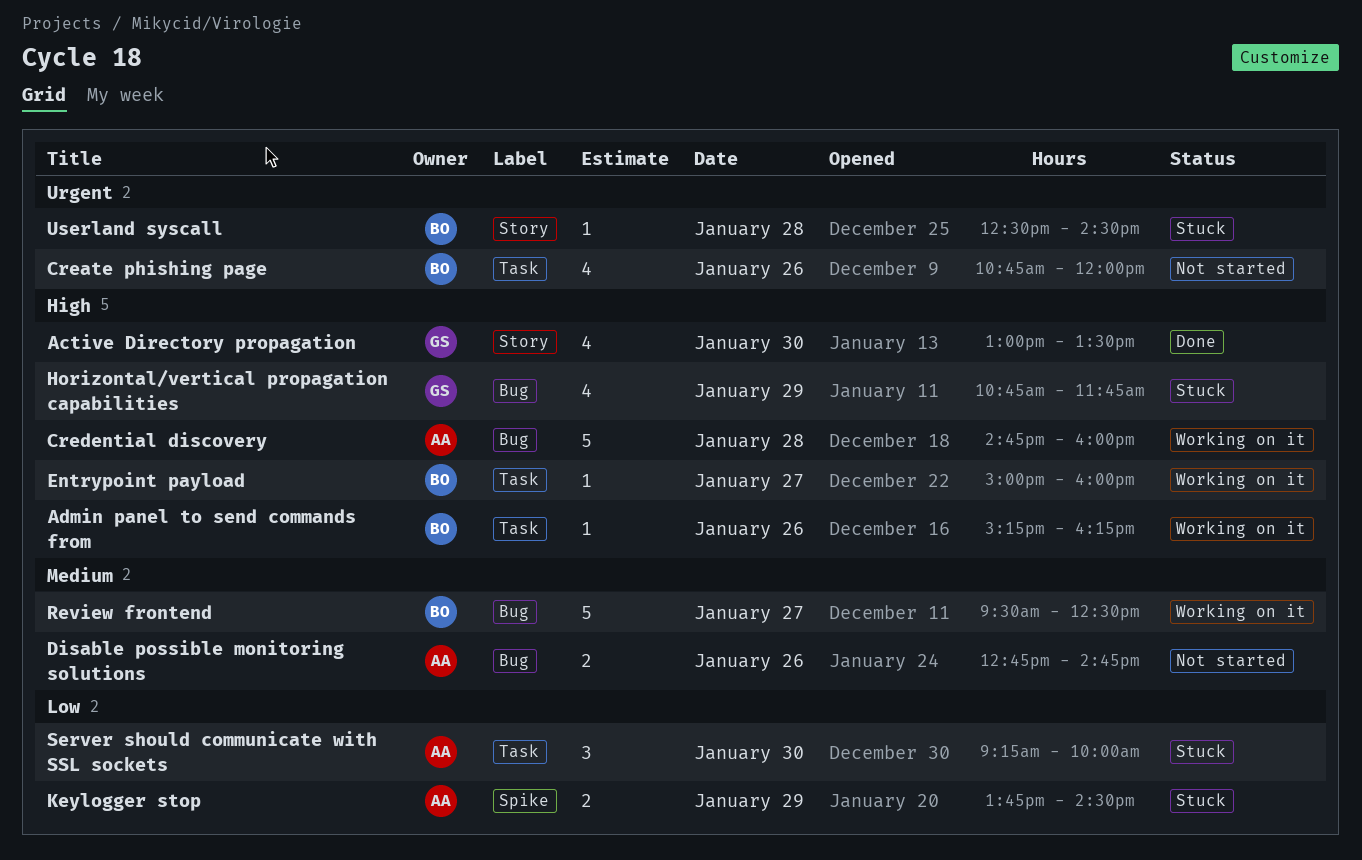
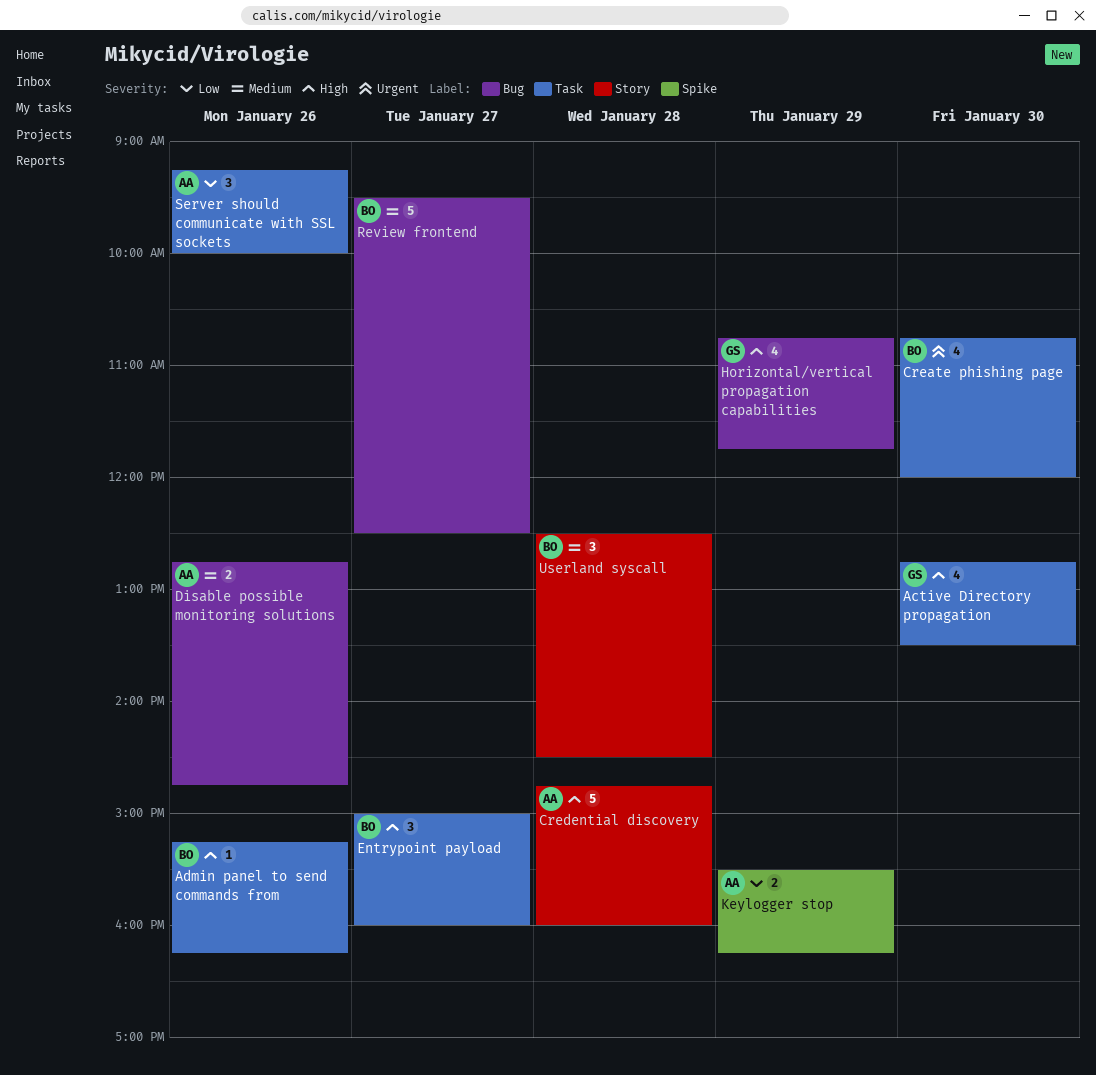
Active Directory propagation, label: Story -> Task
Active Directory propagation, begins: 13:00 -> 12:45
Create phishing page, day: Jan 26 -> Jan 30
Credential discovery, label: Bug -> Story
Entrypoint payload, estimate: 1 -> 3
Keylogger stop, begins: 13:45 -> 15:30
Keylogger stop, ends: 14:30 -> 16:15
Server should communicate with SSL sockets, day: Jan 30 -> Jan 26
Userland syscall, priority: Urgent -> Medium
Userland syscall, estimate: 1 -> 3

